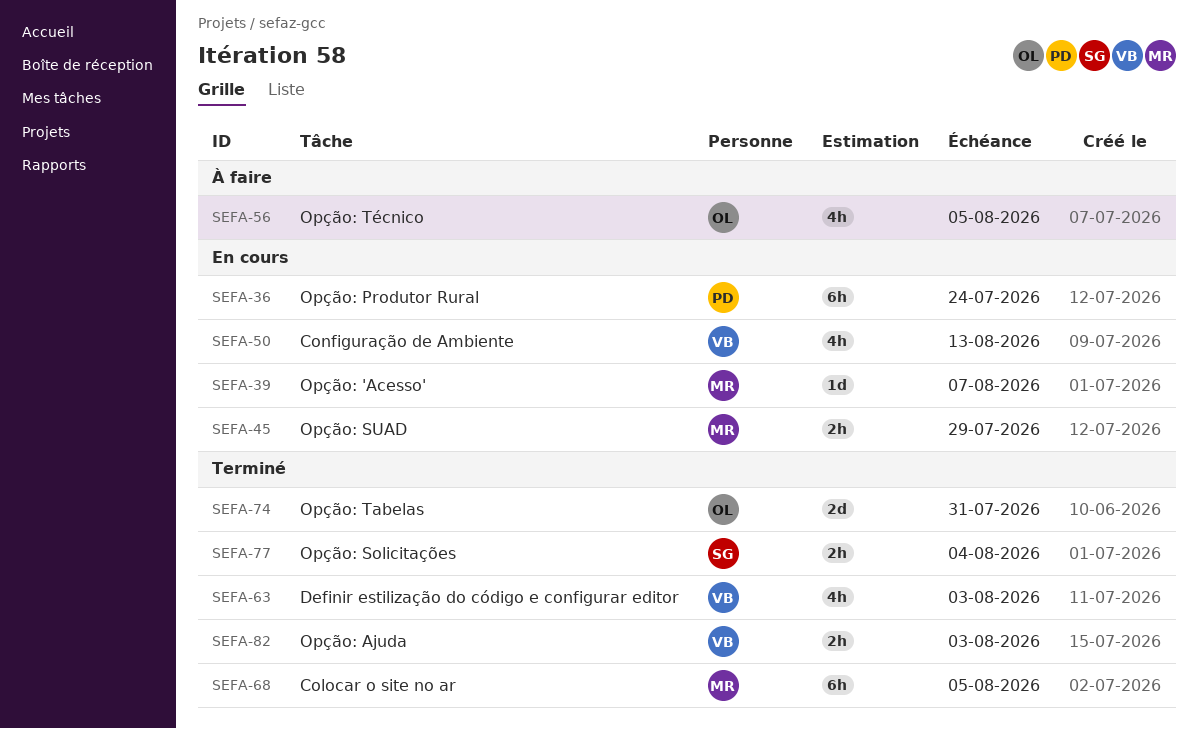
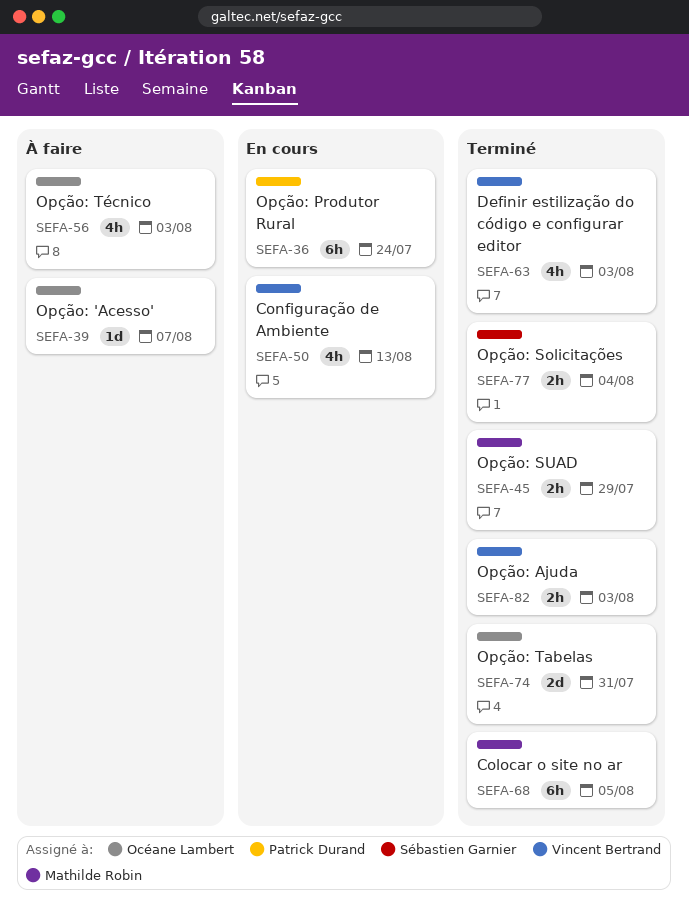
SEFA-39, status: En cours -> À faire
SEFA-39, owner: Mathilde Robin -> Océane Lambert
SEFA-45, status: En cours -> Terminé
SEFA-56, due: Aug 5 -> Aug 3

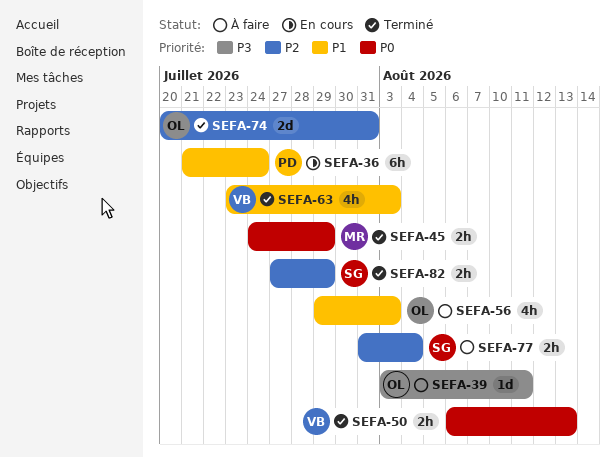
SEFA-39, due: Aug 7 -> Aug 11
SEFA-50, status: En cours -> Terminé
SEFA-50, estimate: 4h -> 2h
SEFA-68: present -> none
SEFA-77, status: Terminé -> À faire
SEFA-82, owner: Vincent Bertrand -> Sébastien Garnier
SEFA-82, due: Aug 3 -> Jul 29

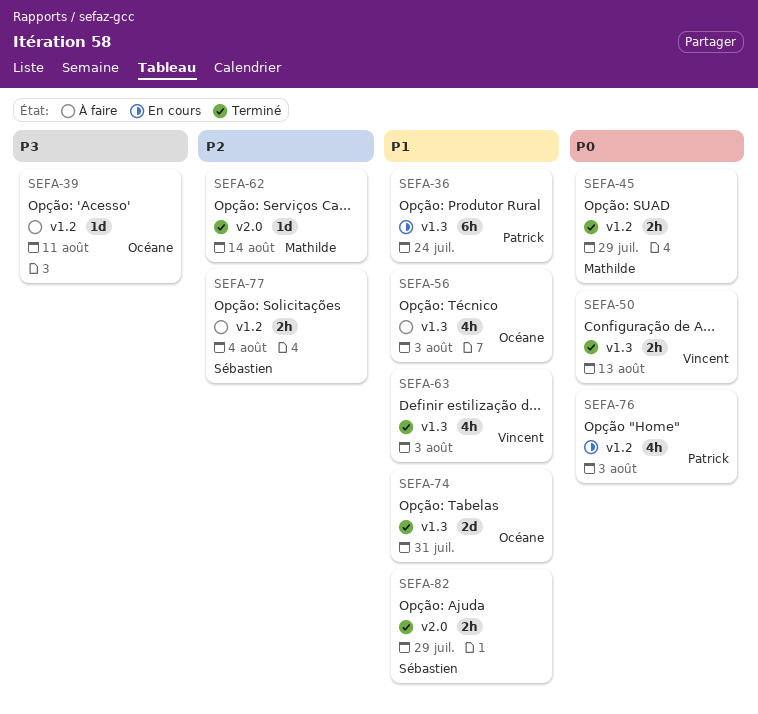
SEFA-62: none -> present
SEFA-74, priority: P2 -> P1
SEFA-76: none -> present
SEFA-82, priority: P2 -> P1

